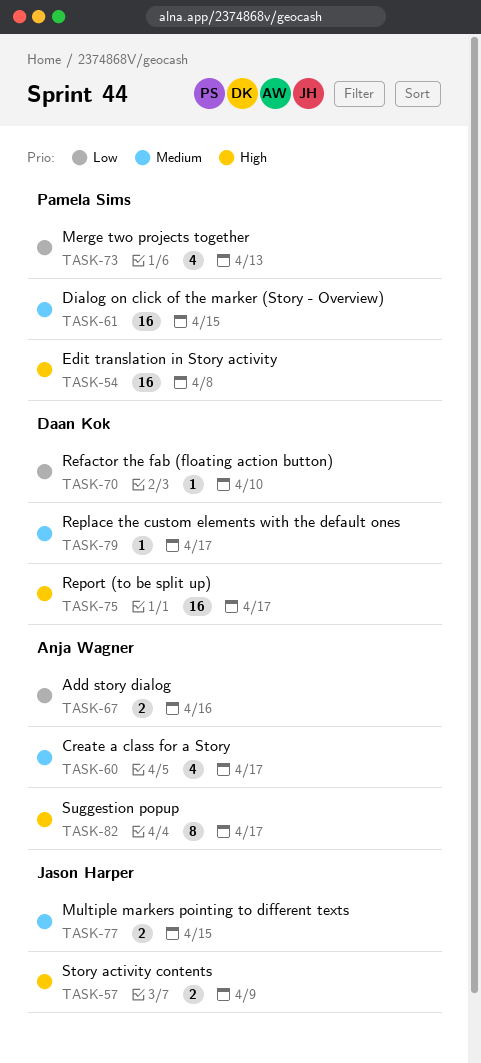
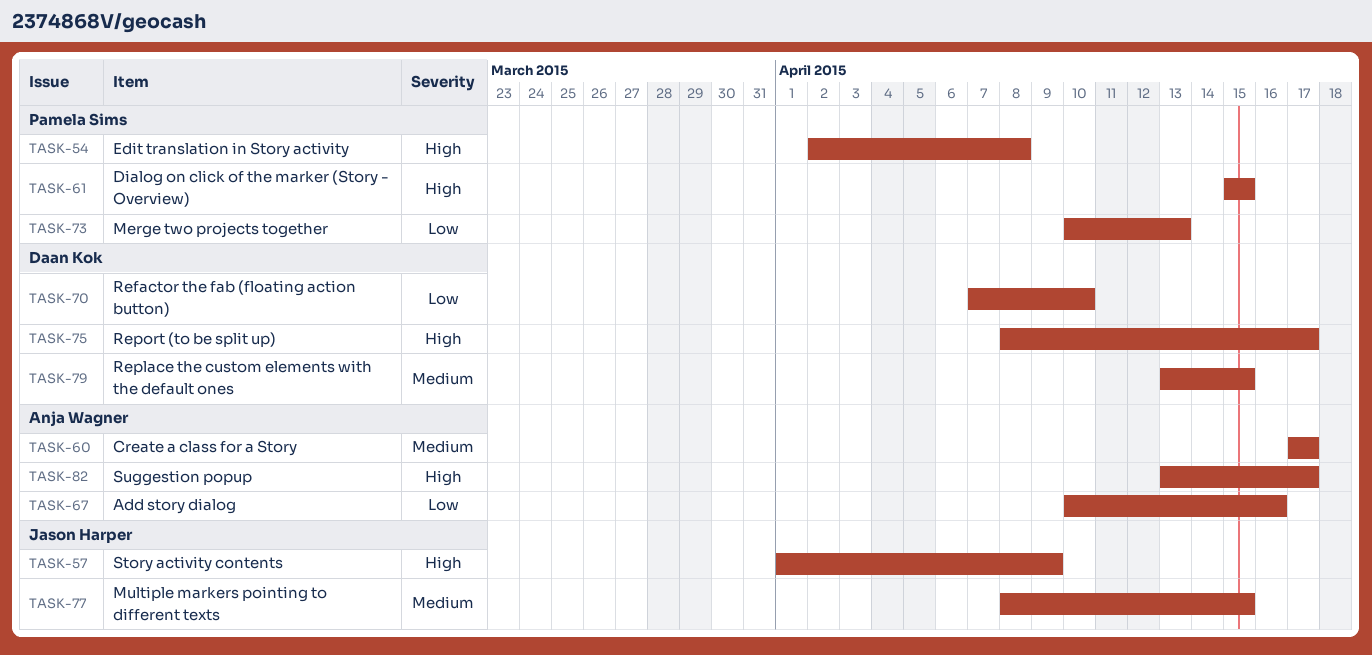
TASK-61, priority: Medium -> High
TASK-79, due: Apr 17 -> Apr 15

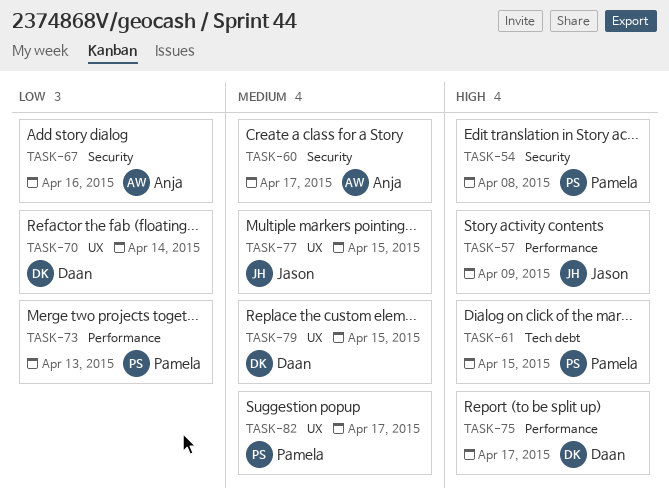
TASK-70, due: Apr 10 -> Apr 14
TASK-82, owner: Anja Wagner -> Pamela Sims
TASK-82, priority: High -> Medium

